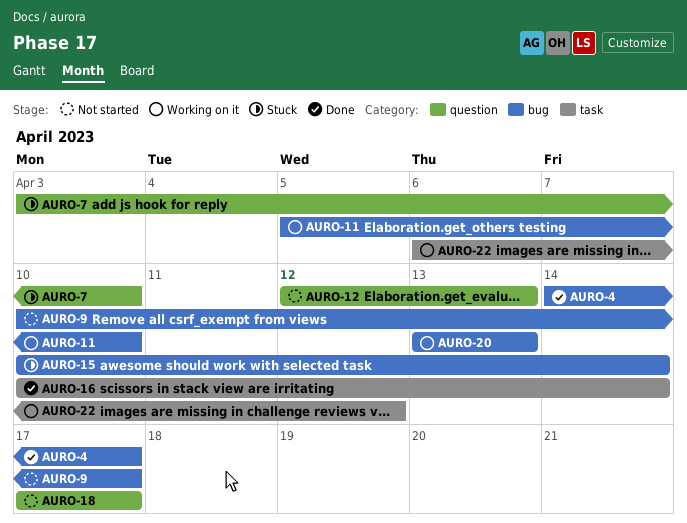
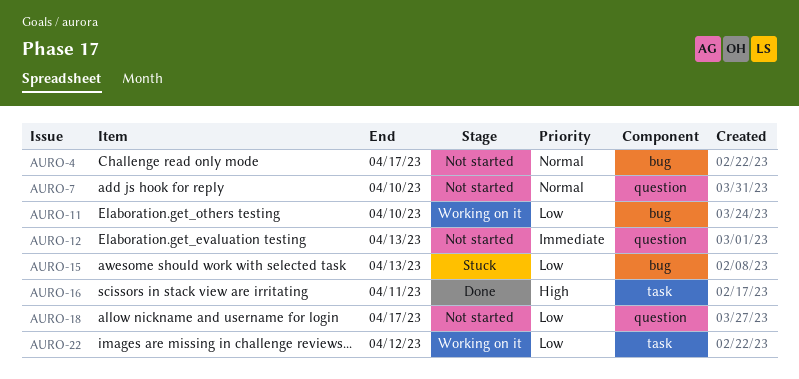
AURO-4, status: Done -> Not started
AURO-7, status: Stuck -> Not started
AURO-9: present -> none
AURO-15, due: Apr 14 -> Apr 13
AURO-16, due: Apr 14 -> Apr 11
AURO-20: present -> none

